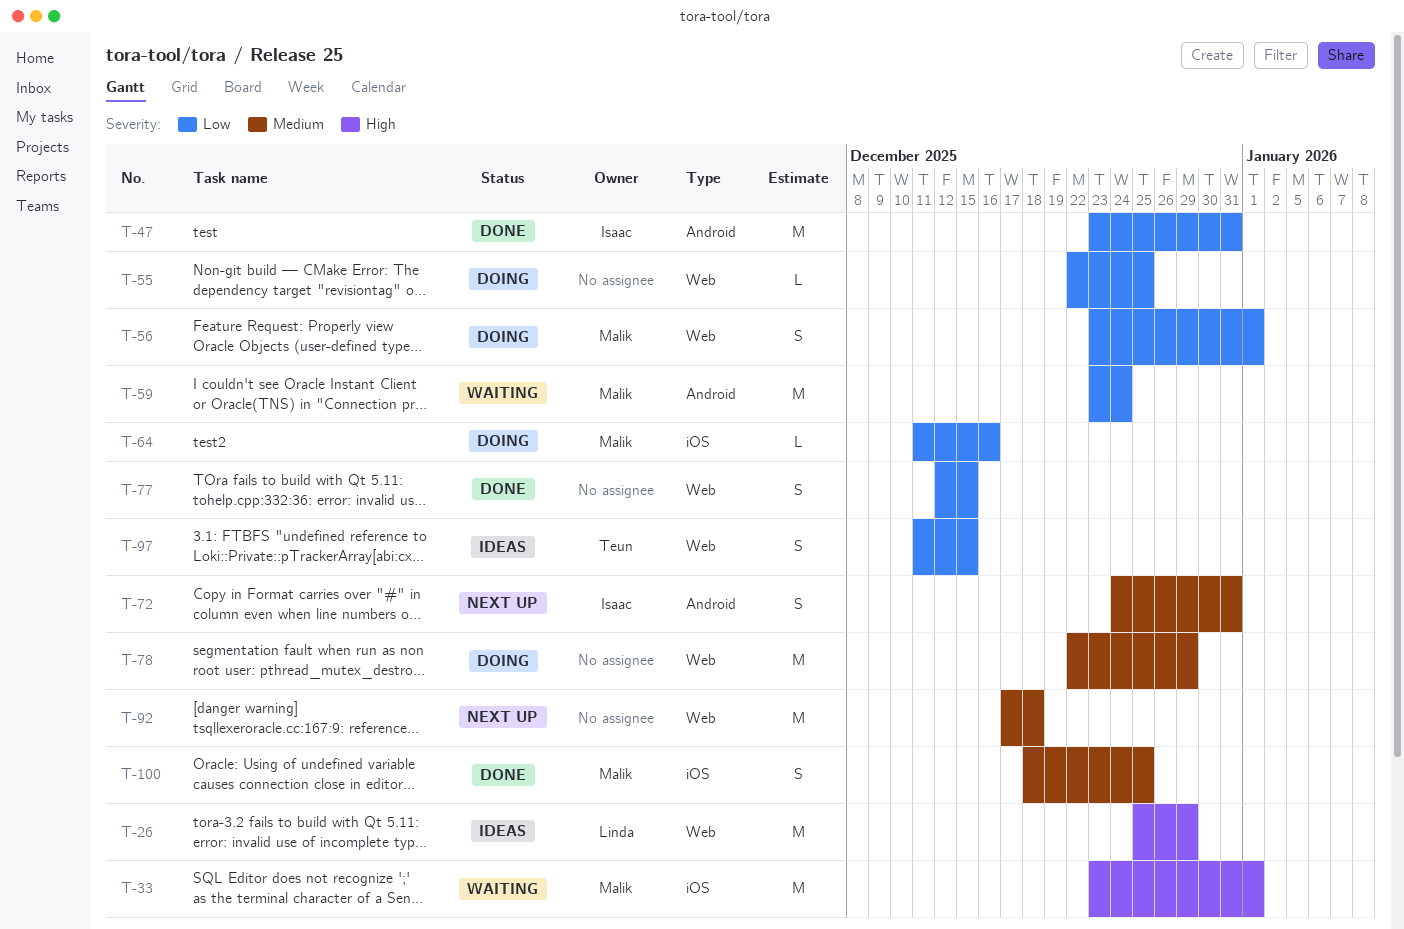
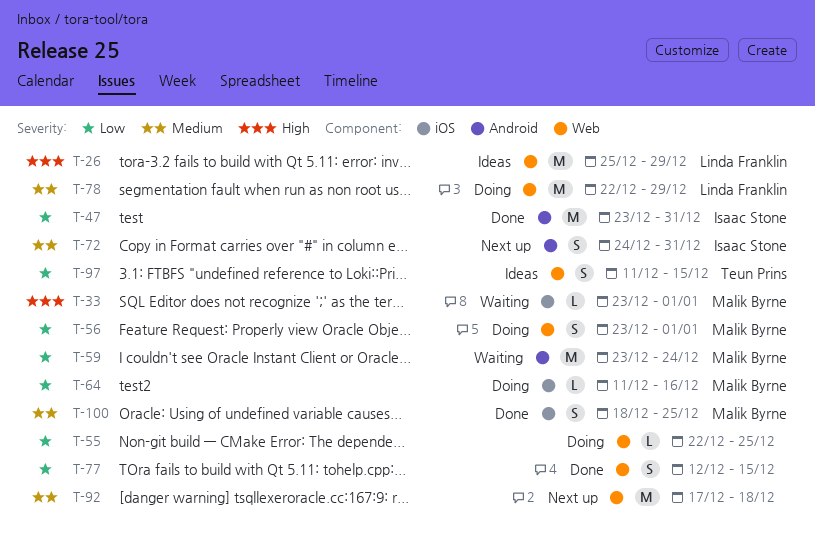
T-33, estimate: M -> L
T-78, owner: none -> Linda Franklin

